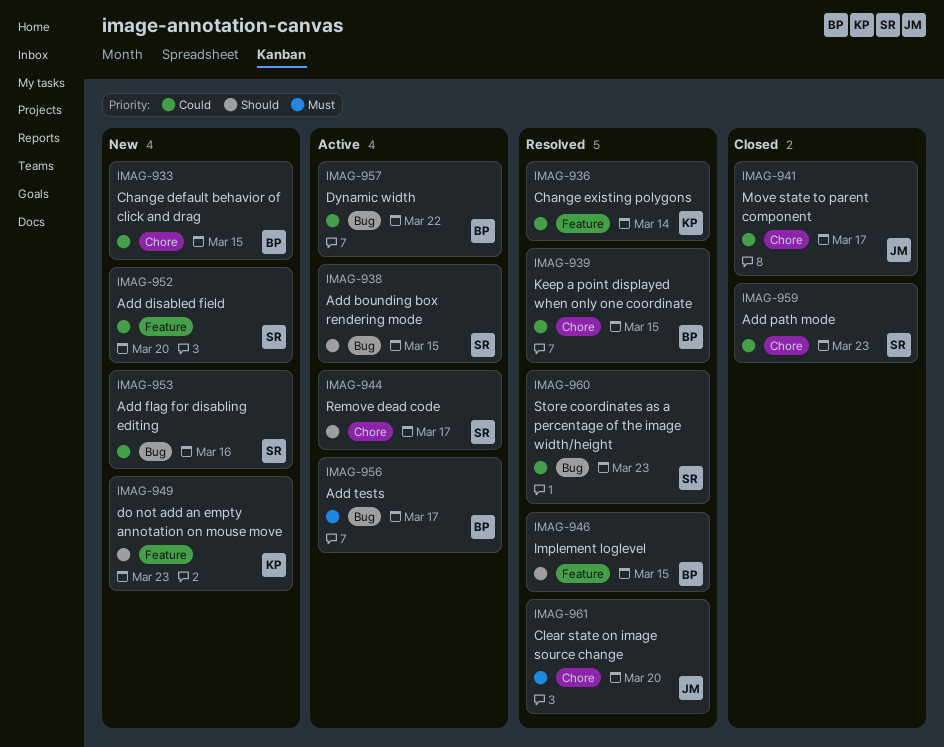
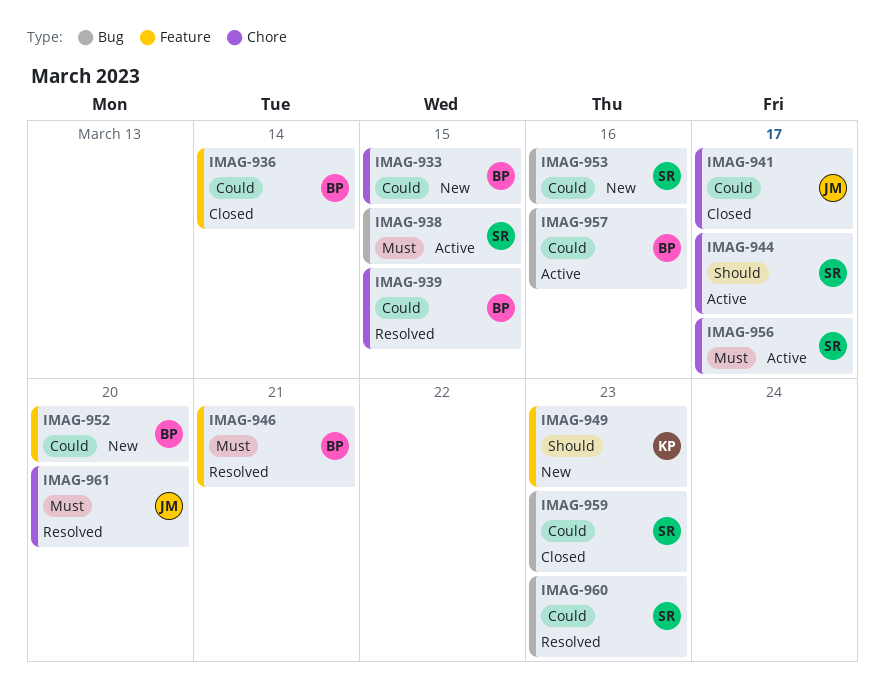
IMAG-936, status: Resolved -> Closed
IMAG-936, owner: KP -> BP
IMAG-938, priority: Should -> Must
IMAG-946, priority: Should -> Must
IMAG-946, due: Mar 15 -> Mar 21
IMAG-952, owner: SR -> BP
IMAG-956, owner: BP -> SR
IMAG-956, label: Bug -> Chore
IMAG-957, due: Mar 22 -> Mar 16
IMAG-959, label: Chore -> Bug

